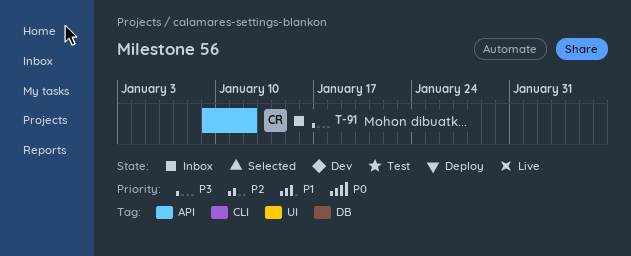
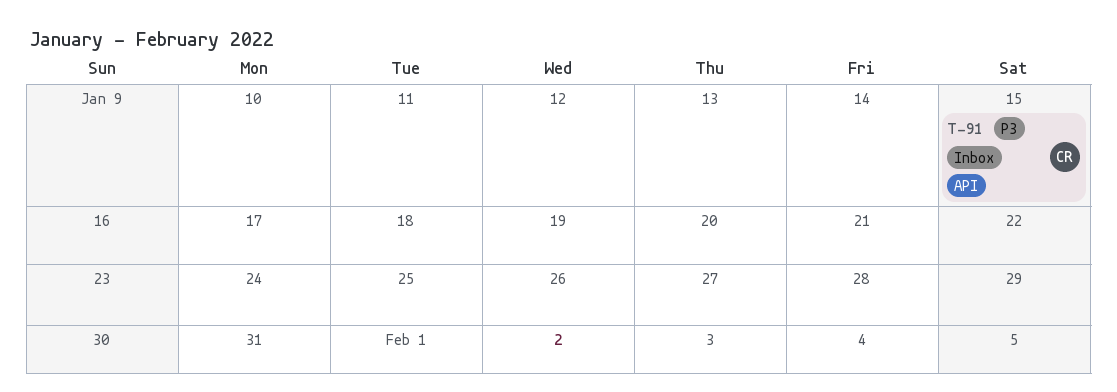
T-91, due: Jan 12 -> Jan 15

